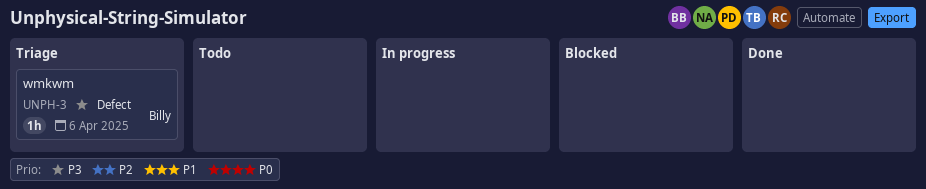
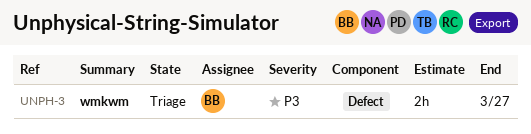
UNPH-3, estimate: 1h -> 2h
UNPH-3, due: Apr 6 -> Mar 27

